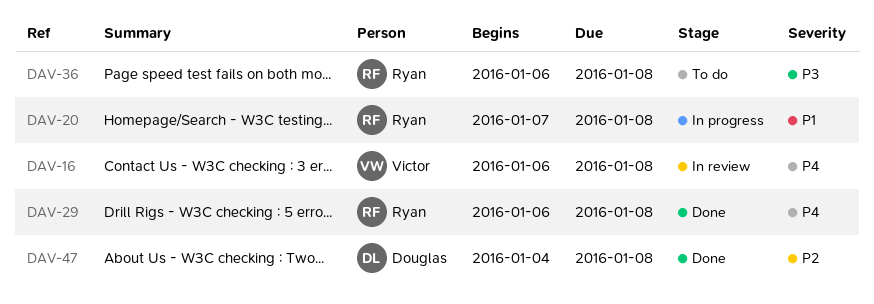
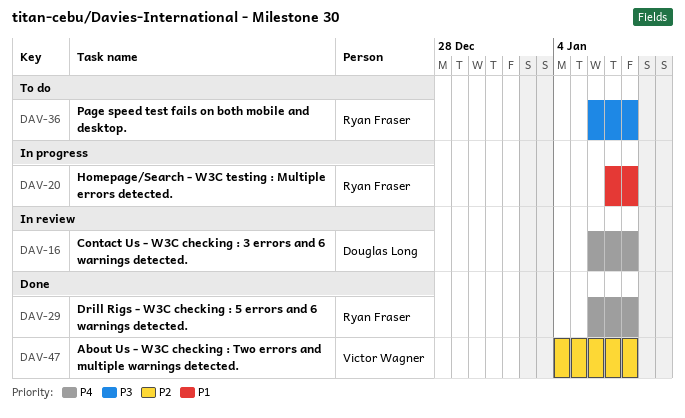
DAV-16, owner: Victor Wagner -> Douglas Long
DAV-47, owner: Douglas Long -> Victor Wagner

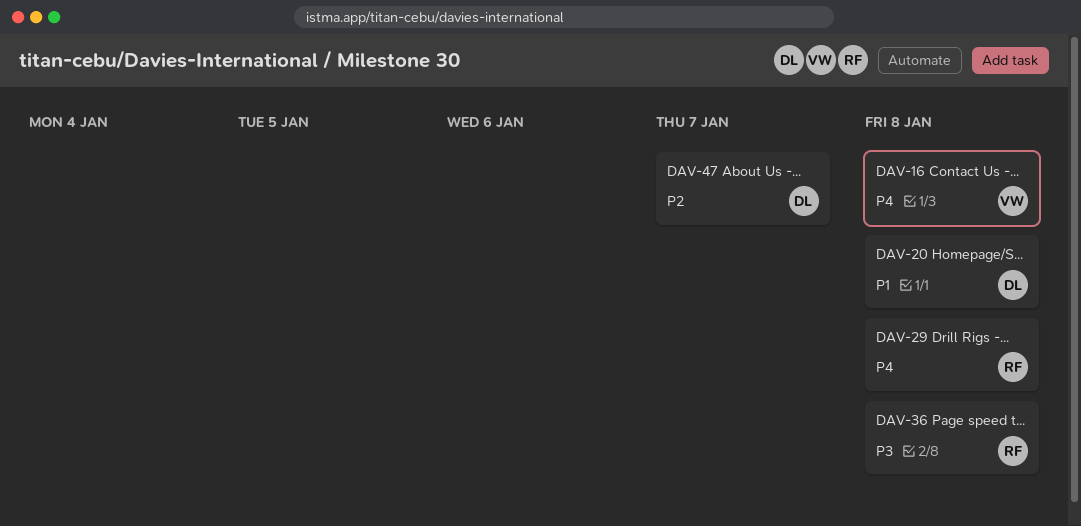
DAV-16, owner: Douglas Long -> Victor Wagner
DAV-20, owner: Ryan Fraser -> Douglas Long
DAV-47, owner: Victor Wagner -> Douglas Long
DAV-47, due: Jan 8 -> Jan 7

